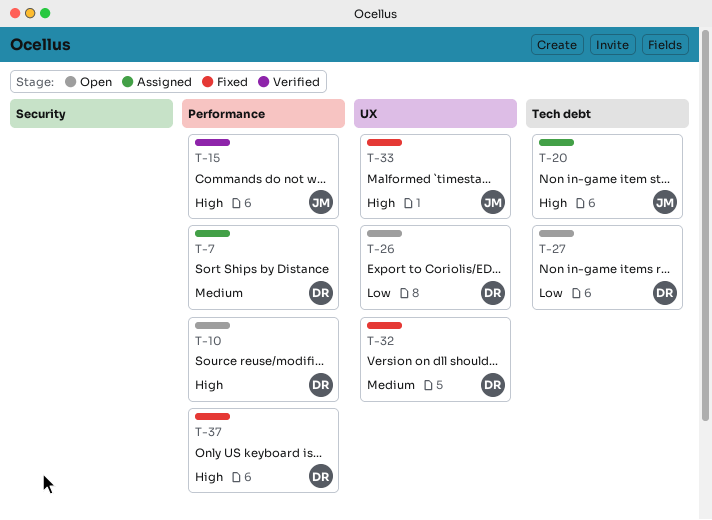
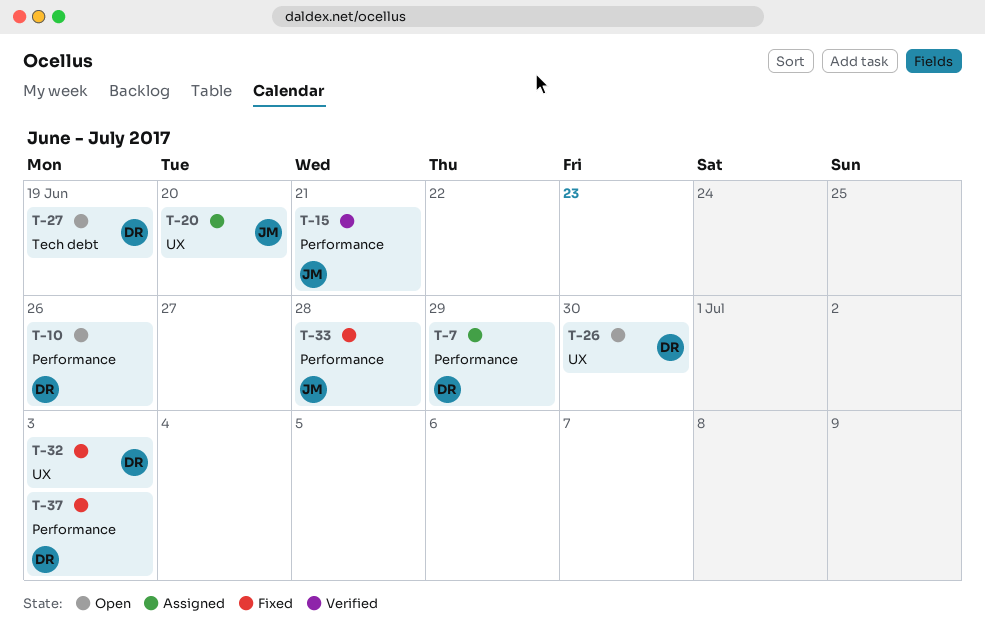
T-20, label: Tech debt -> UX
T-33, label: UX -> Performance

